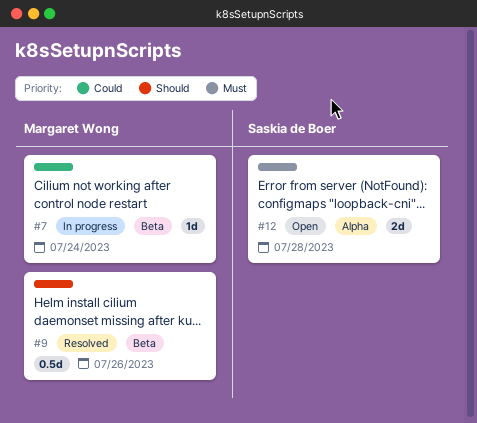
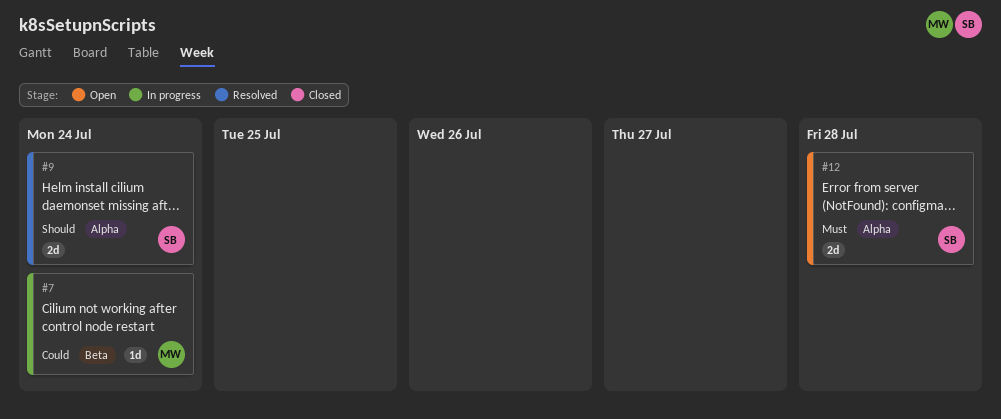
#9, owner: Margaret Wong -> Saskia de Boer
#9, label: Beta -> Alpha
#9, estimate: 0.5d -> 2d
#9, due: Jul 26 -> Jul 24

